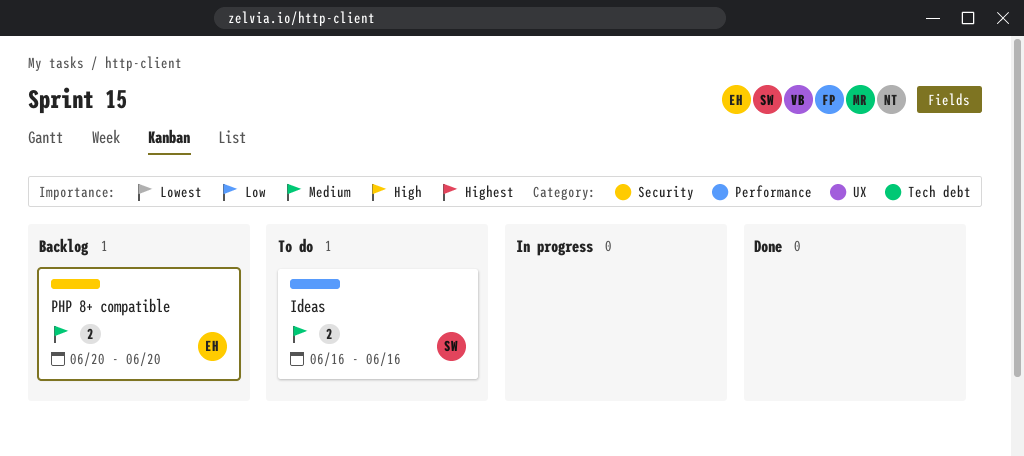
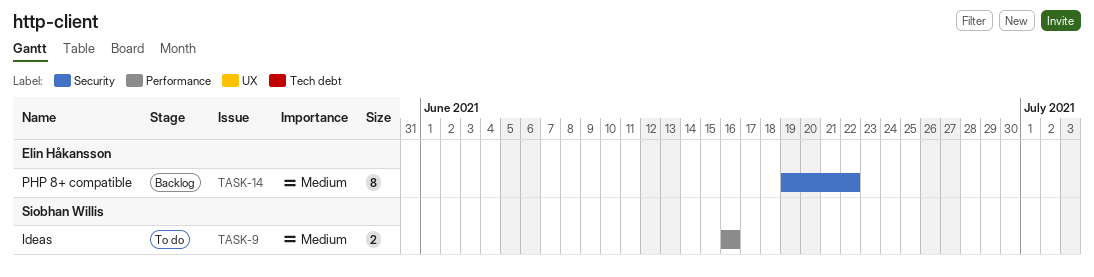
PHP 8+ compatible, estimate: 2 -> 8
PHP 8+ compatible, start: Jun 20 -> Jun 19
PHP 8+ compatible, due: Jun 20 -> Jun 22

